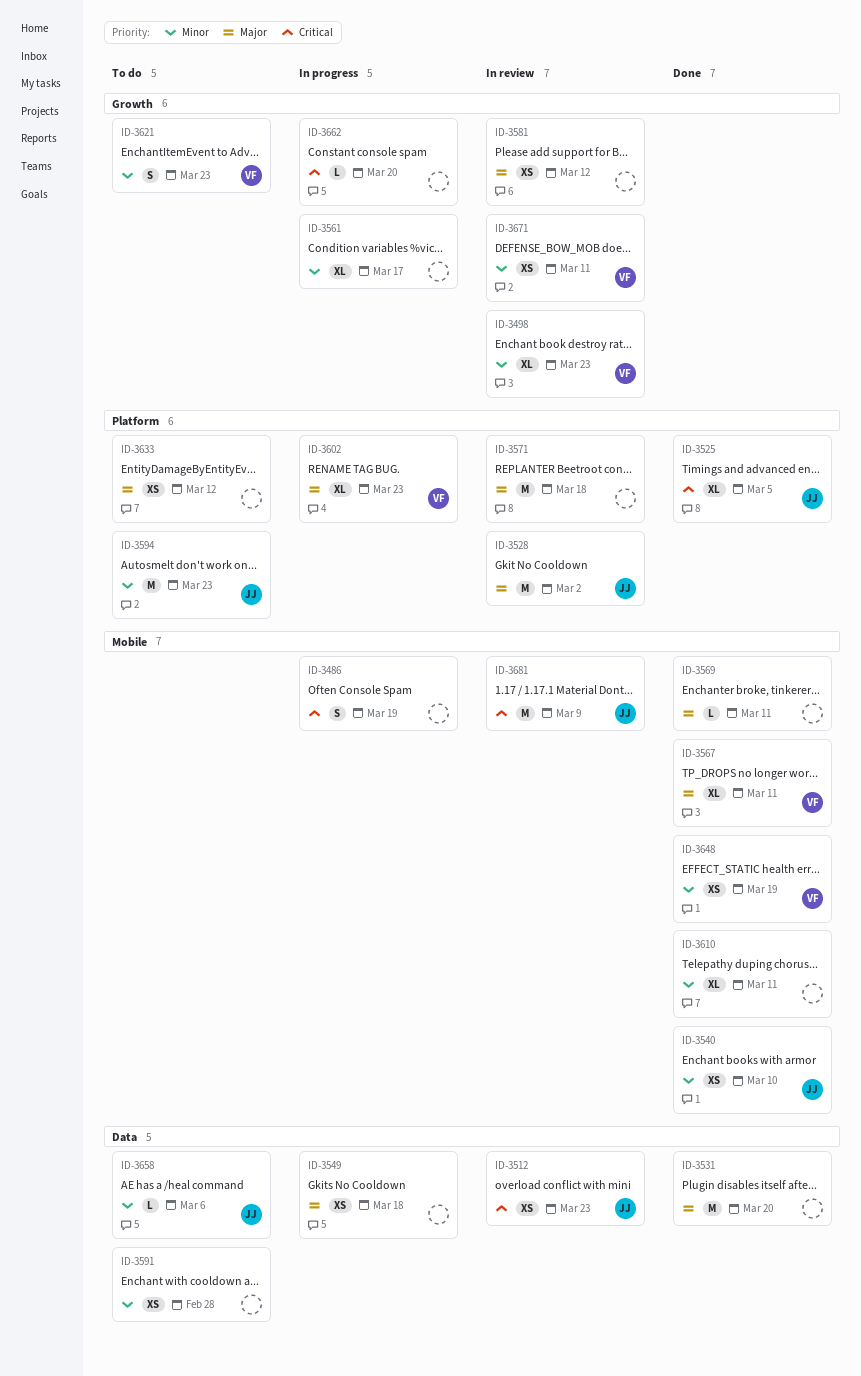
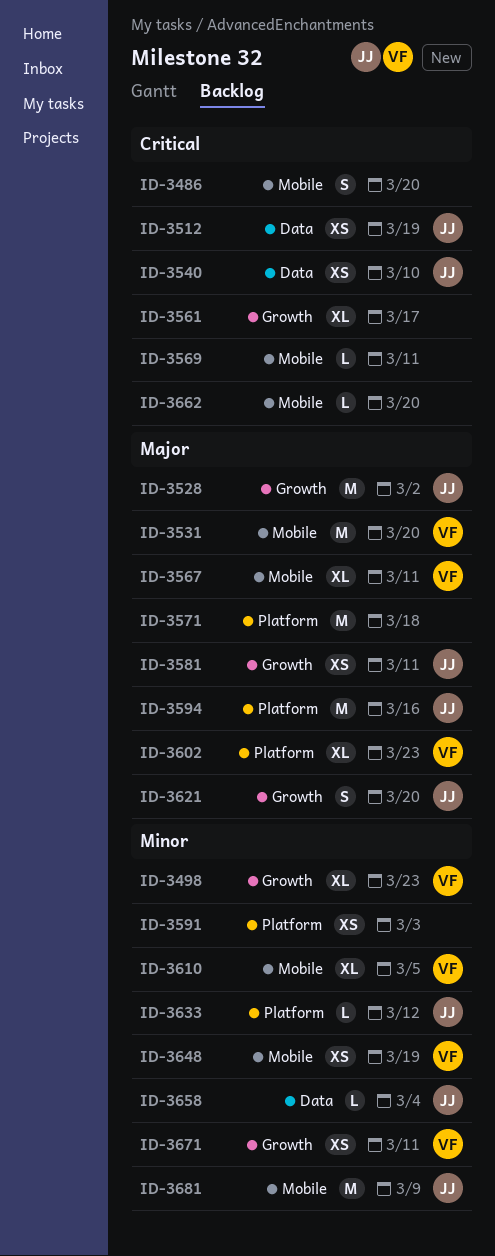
ID-3486, due: Mar 19 -> Mar 20
ID-3512, due: Mar 23 -> Mar 19
ID-3525: present -> none
ID-3528, label: Platform -> Growth
ID-3531, owner: none -> VF
ID-3531, label: Data -> Mobile
ID-3540, priority: Minor -> Critical
ID-3540, label: Mobile -> Data
ID-3549: present -> none
ID-3561, priority: Minor -> Critical
ID-3569, priority: Major -> Critical
ID-3581, owner: none -> JJ
ID-3581, due: Mar 12 -> Mar 11
ID-3591, label: Data -> Platform
ID-3591, due: Feb 28 -> Mar 3
ID-3594, priority: Minor -> Major
ID-3594, due: Mar 23 -> Mar 16
ID-3610, owner: none -> VF
ID-3610, due: Mar 11 -> Mar 5
ID-3621, owner: VF -> JJ
ID-3621, priority: Minor -> Major
ID-3621, due: Mar 23 -> Mar 20
ID-3633, owner: none -> JJ
ID-3633, priority: Major -> Minor
ID-3633, estimate: XS -> L
ID-3658, due: Mar 6 -> Mar 4
ID-3662, label: Growth -> Mobile
ID-3681, priority: Critical -> Minor

